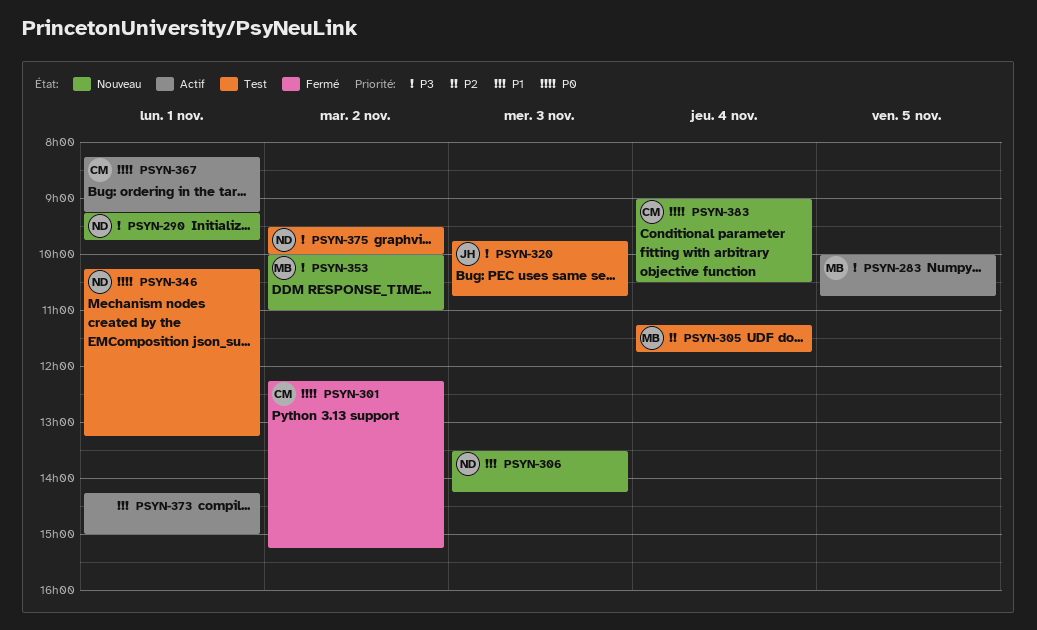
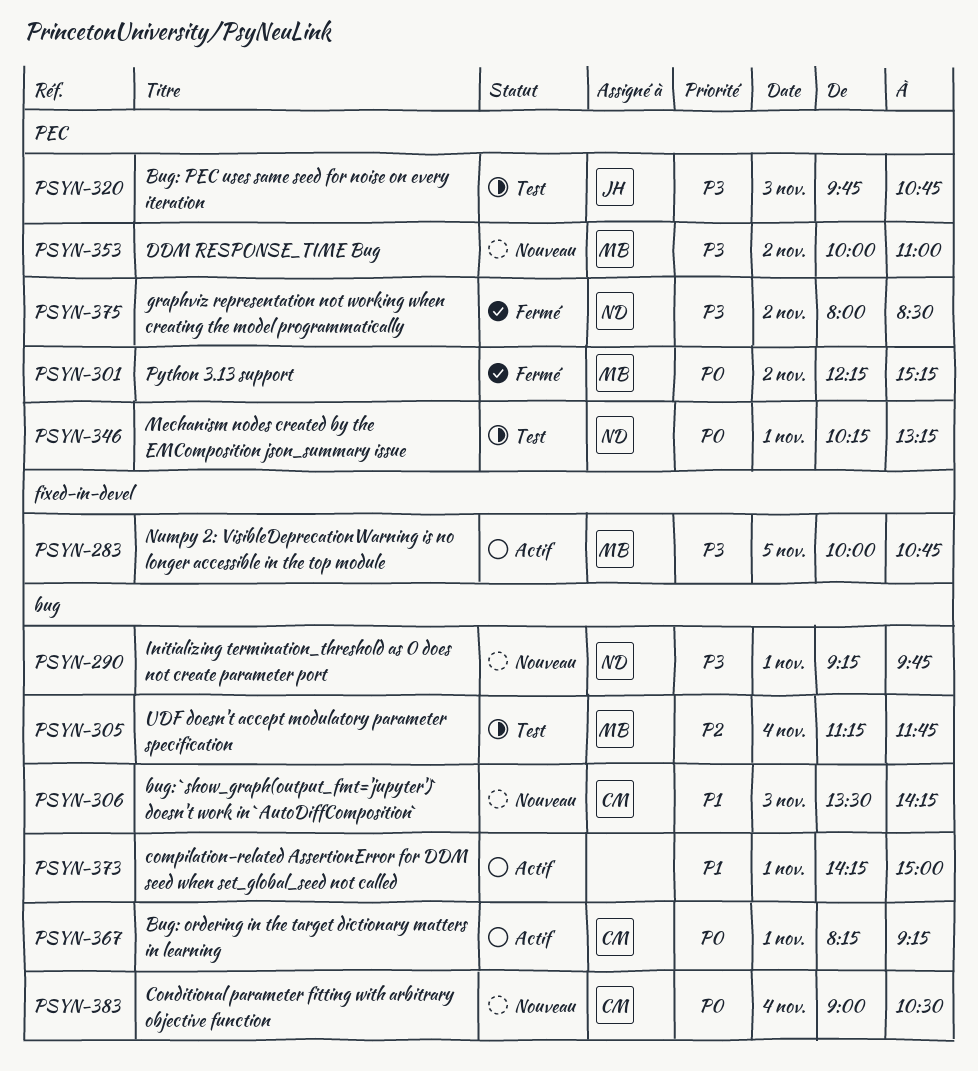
PSYN-301, owner: CM -> MB
PSYN-306, owner: ND -> CM
PSYN-375, status: Test -> Fermé
PSYN-375, begins: 09:30 -> 08:00
PSYN-375, ends: 10:00 -> 08:30

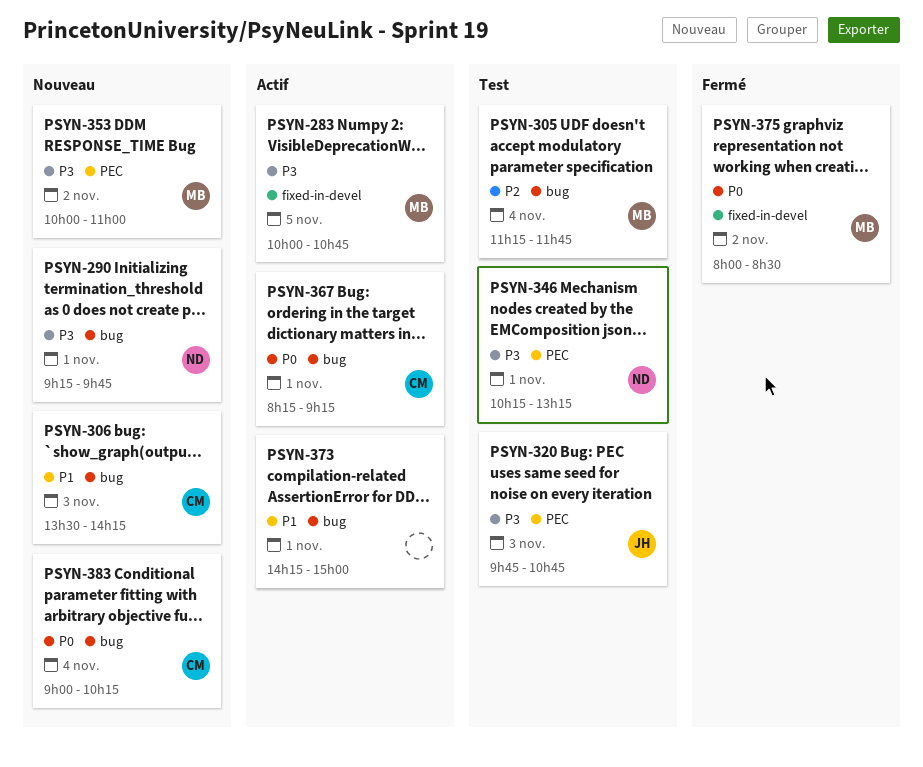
PSYN-301: present -> none
PSYN-346, priority: P0 -> P3
PSYN-375, owner: ND -> MB
PSYN-375, priority: P3 -> P0
PSYN-375, label: PEC -> fixed-in-devel
PSYN-383, ends: 10:30 -> 10:15

